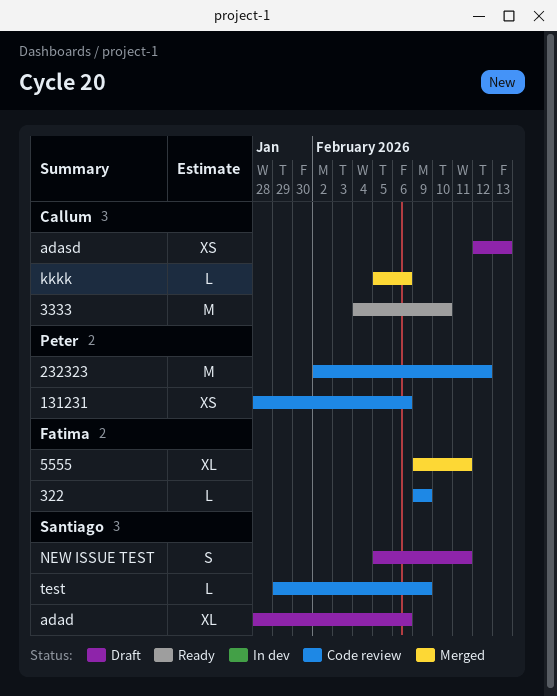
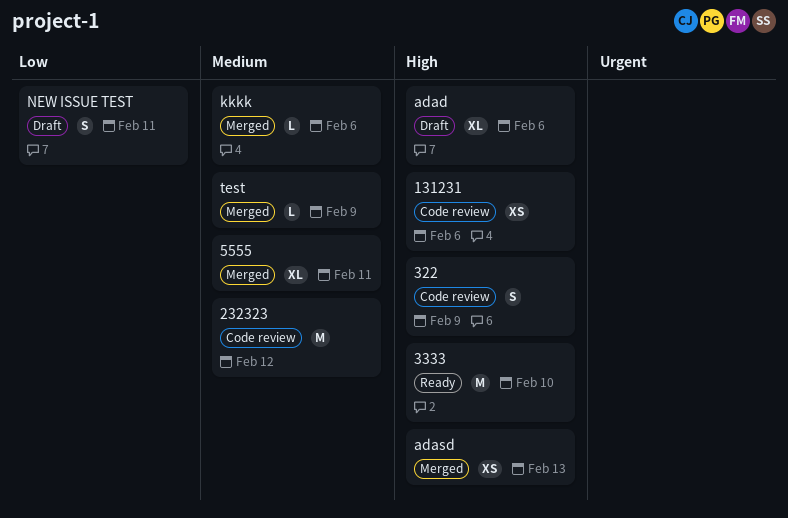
322, estimate: L -> S
adasd, status: Draft -> Merged
test, status: Code review -> Merged

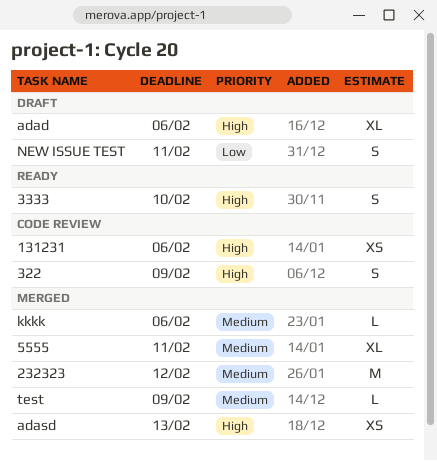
232323, status: Code review -> Merged
3333, estimate: M -> S

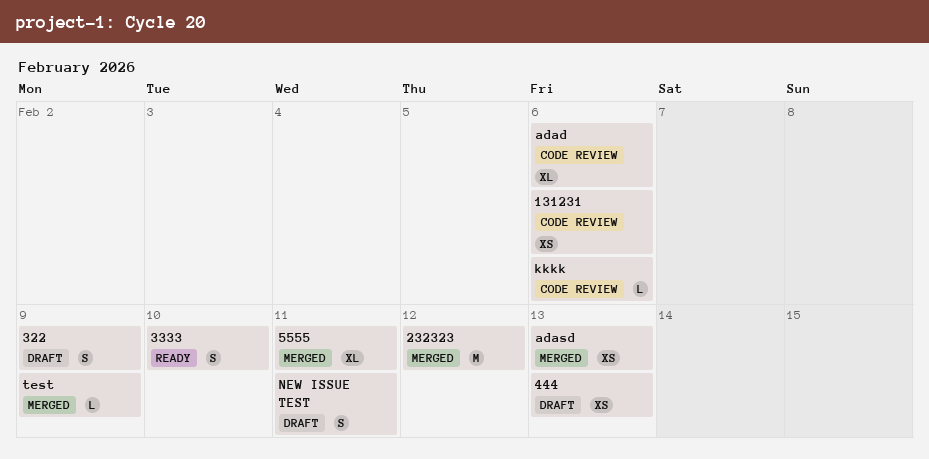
322, status: Code review -> Draft
444: none -> present
adad, status: Draft -> Code review
kkkk, status: Merged -> Code review

